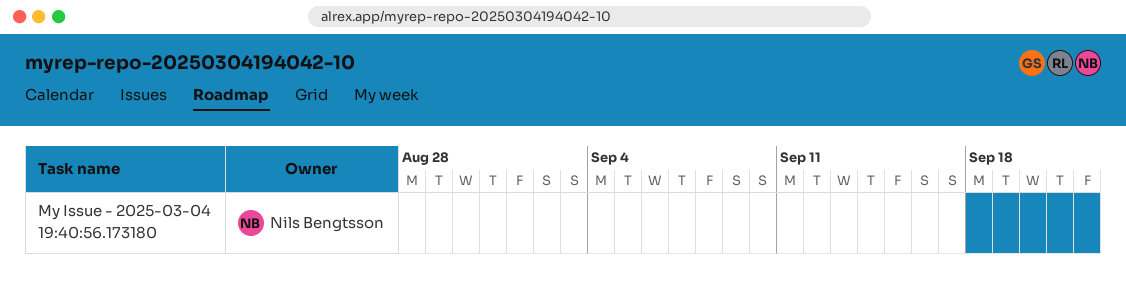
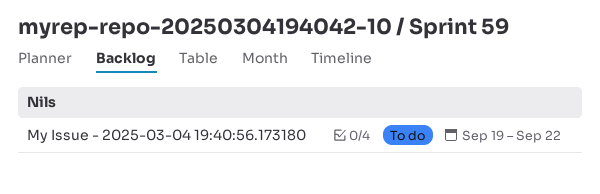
My Issue - 2025-03-04 19:40:56.173180, start: Sep 18 -> Sep 19

